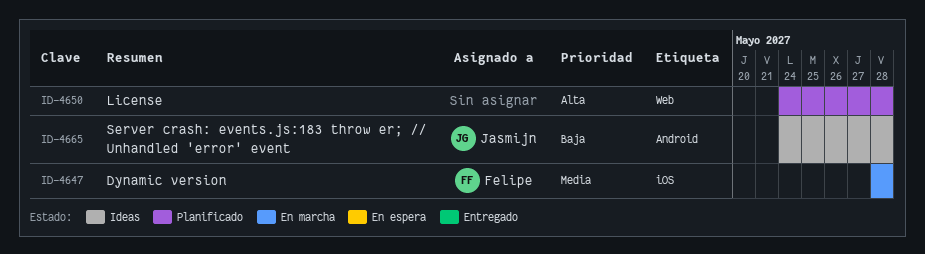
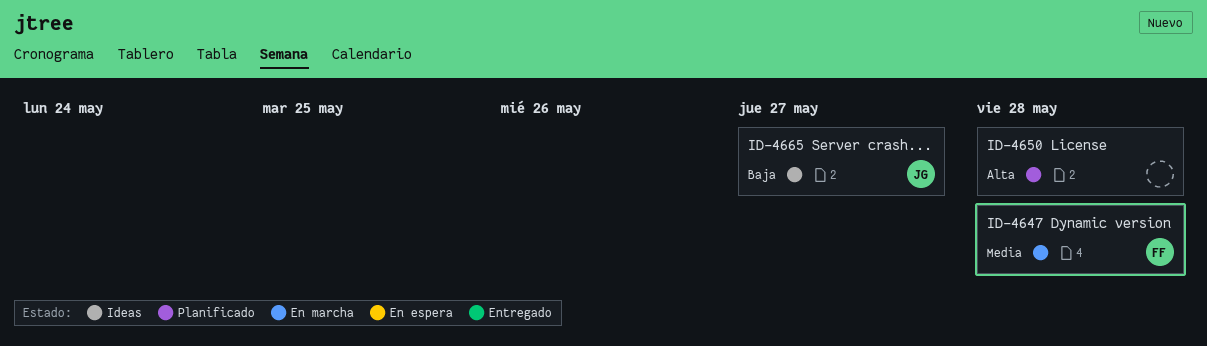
ID-4665, due: May 28 -> May 27

